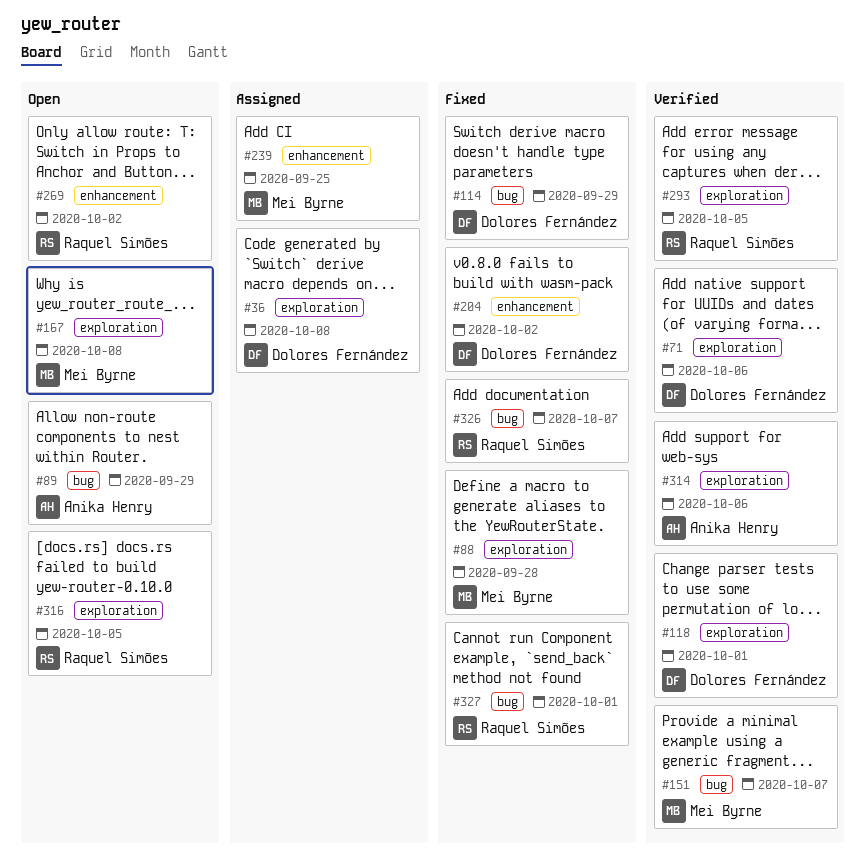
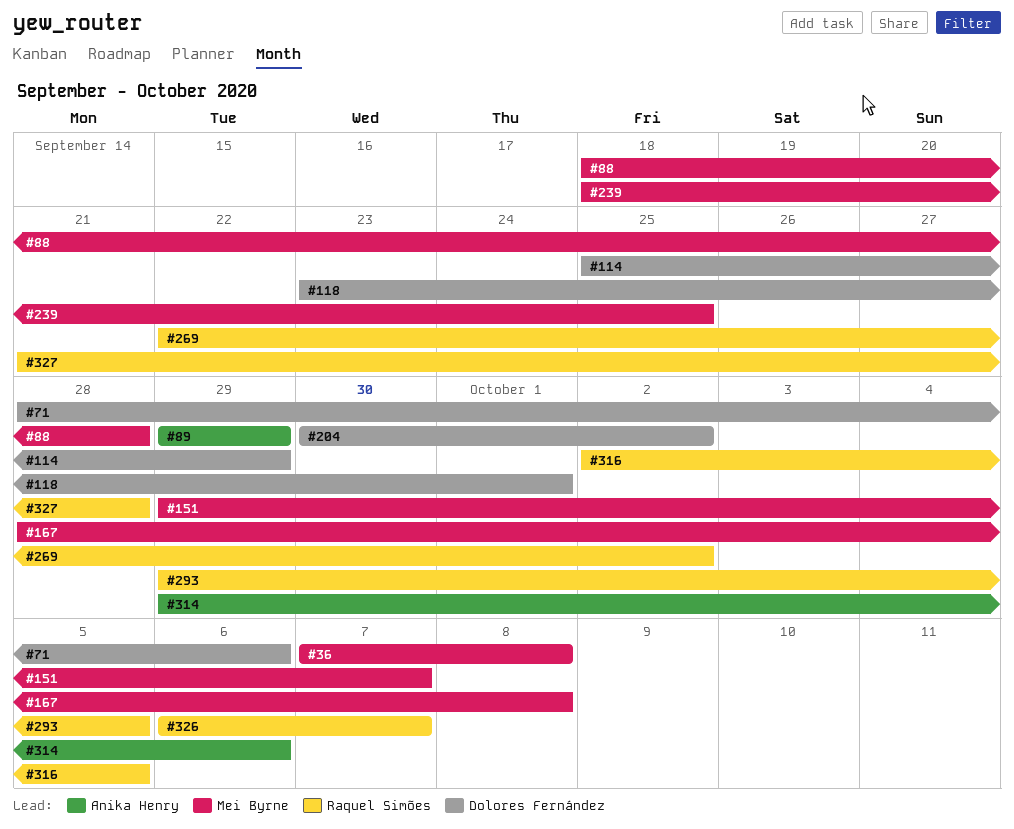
#36, owner: Dolores Fernández -> Mei Byrne
#327, due: Oct 1 -> Sep 28

